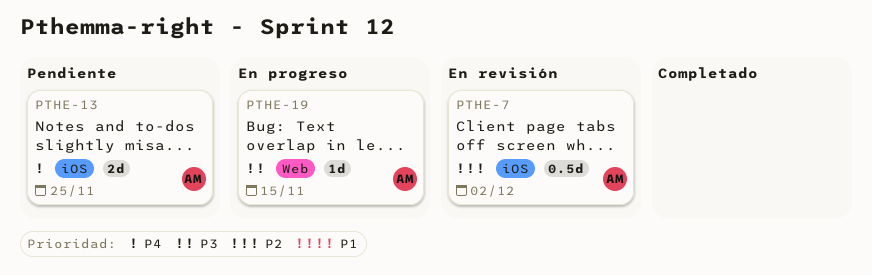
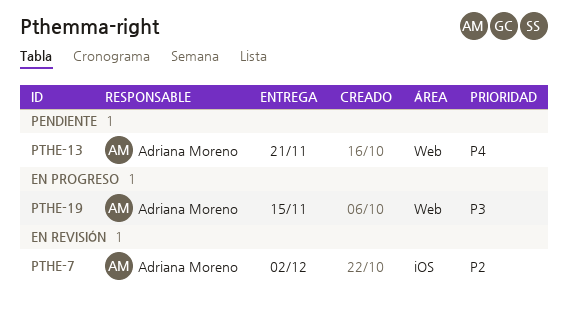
PTHE-13, label: iOS -> Web
PTHE-13, due: Nov 25 -> Nov 21

